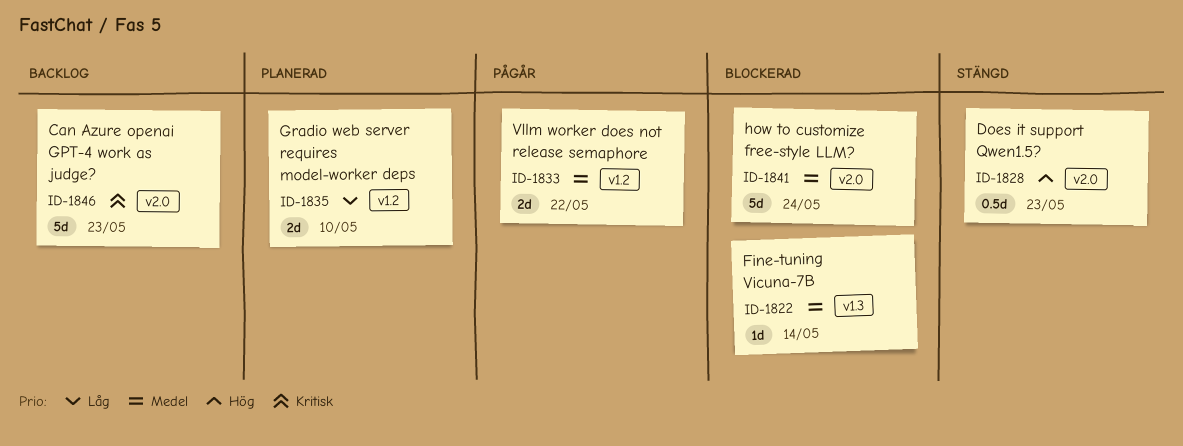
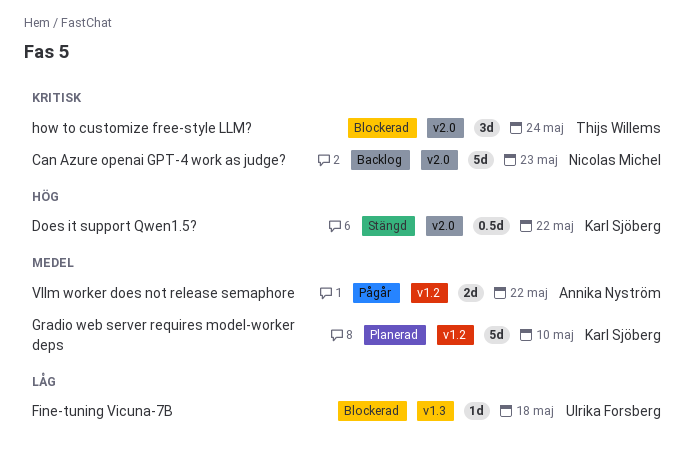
Does it support Qwen1.5?, due: May 23 -> May 22
Fine-tuning Vicuna-7B, priority: Medel -> Låg
Fine-tuning Vicuna-7B, due: May 14 -> May 18
Gradio web server requires model-worker deps, priority: Låg -> Medel
Gradio web server requires model-worker deps, estimate: 2d -> 5d
how to customize free-style LLM?, priority: Medel -> Kritisk
how to customize free-style LLM?, estimate: 5d -> 3d

